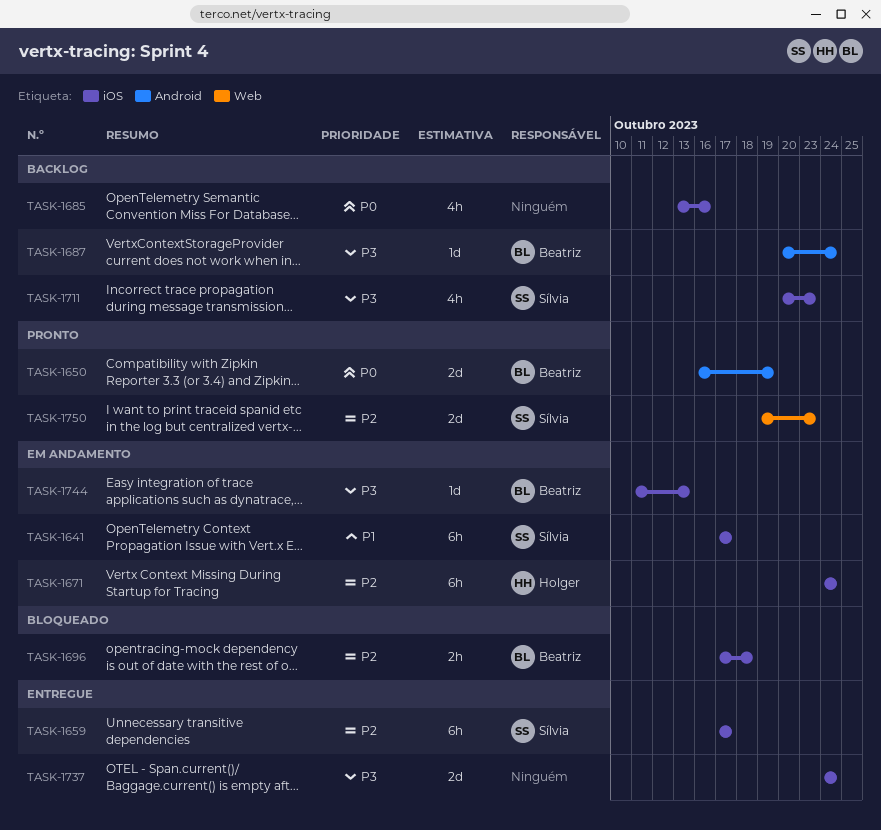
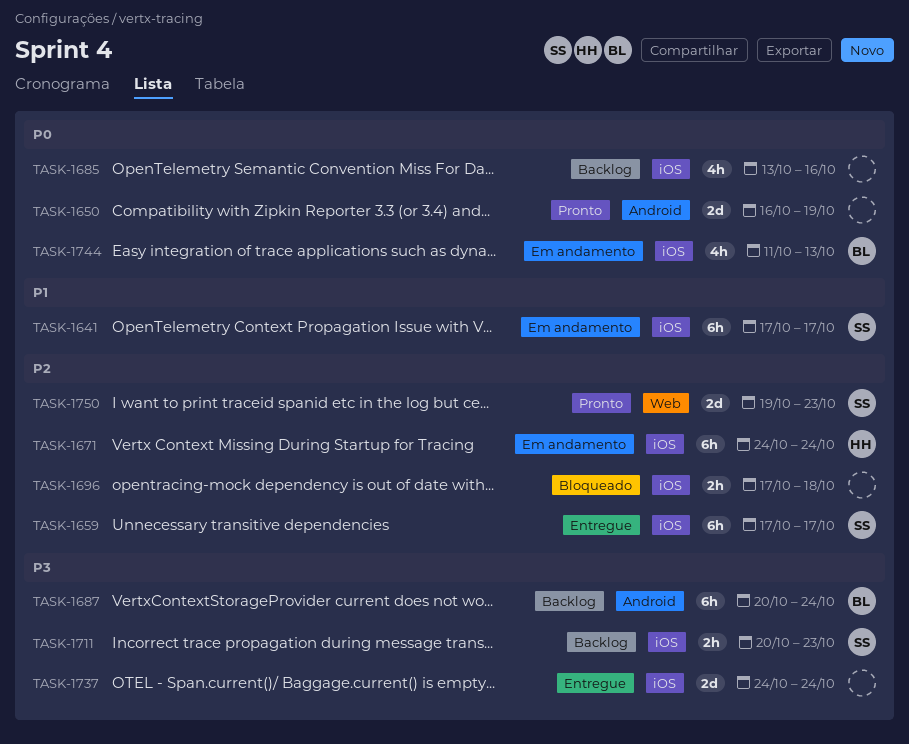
TASK-1650, owner: Beatriz -> none
TASK-1687, estimate: 1d -> 6h
TASK-1696, owner: Beatriz -> none
TASK-1711, estimate: 4h -> 2h
TASK-1744, priority: P3 -> P0
TASK-1744, estimate: 1d -> 4h

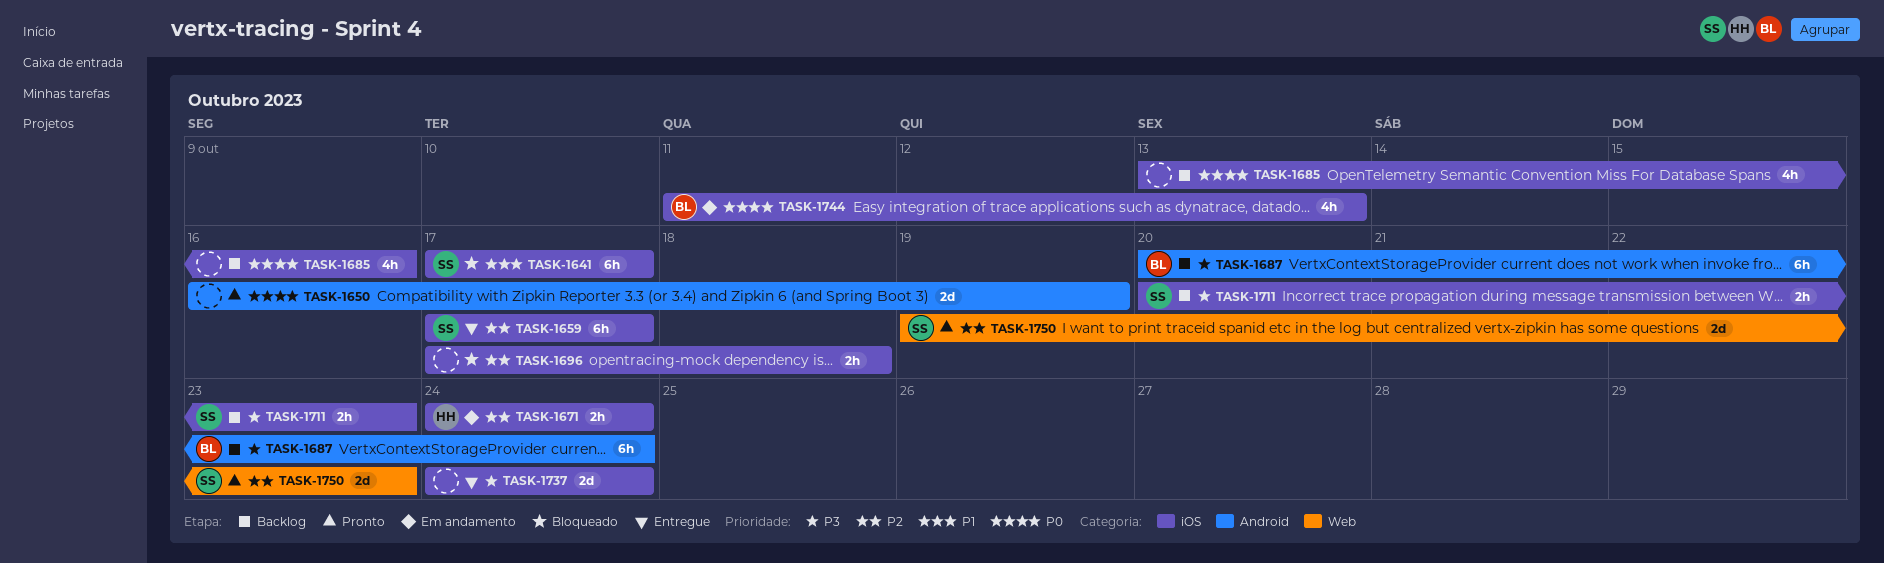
TASK-1641, status: Em andamento -> Bloqueado
TASK-1671, estimate: 6h -> 2h

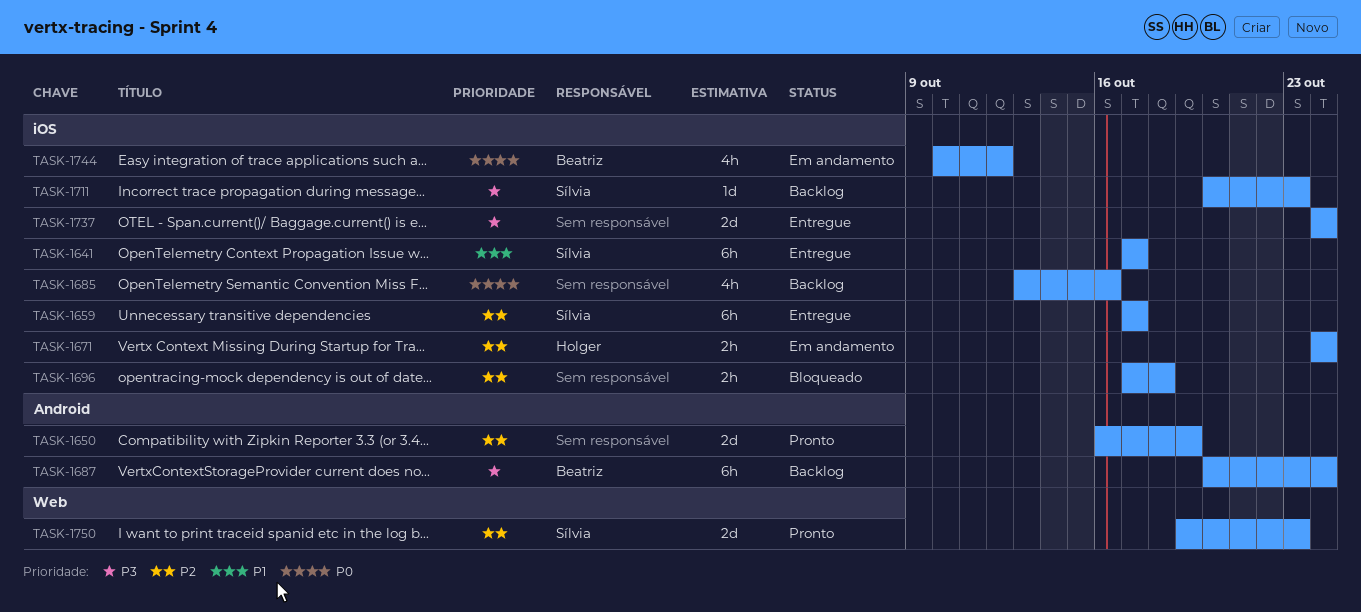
TASK-1641, status: Bloqueado -> Entregue
TASK-1650, priority: P0 -> P2
TASK-1711, estimate: 2h -> 1d
TASK-1744, start: Oct 11 -> Oct 10
TASK-1744, due: Oct 13 -> Oct 12

